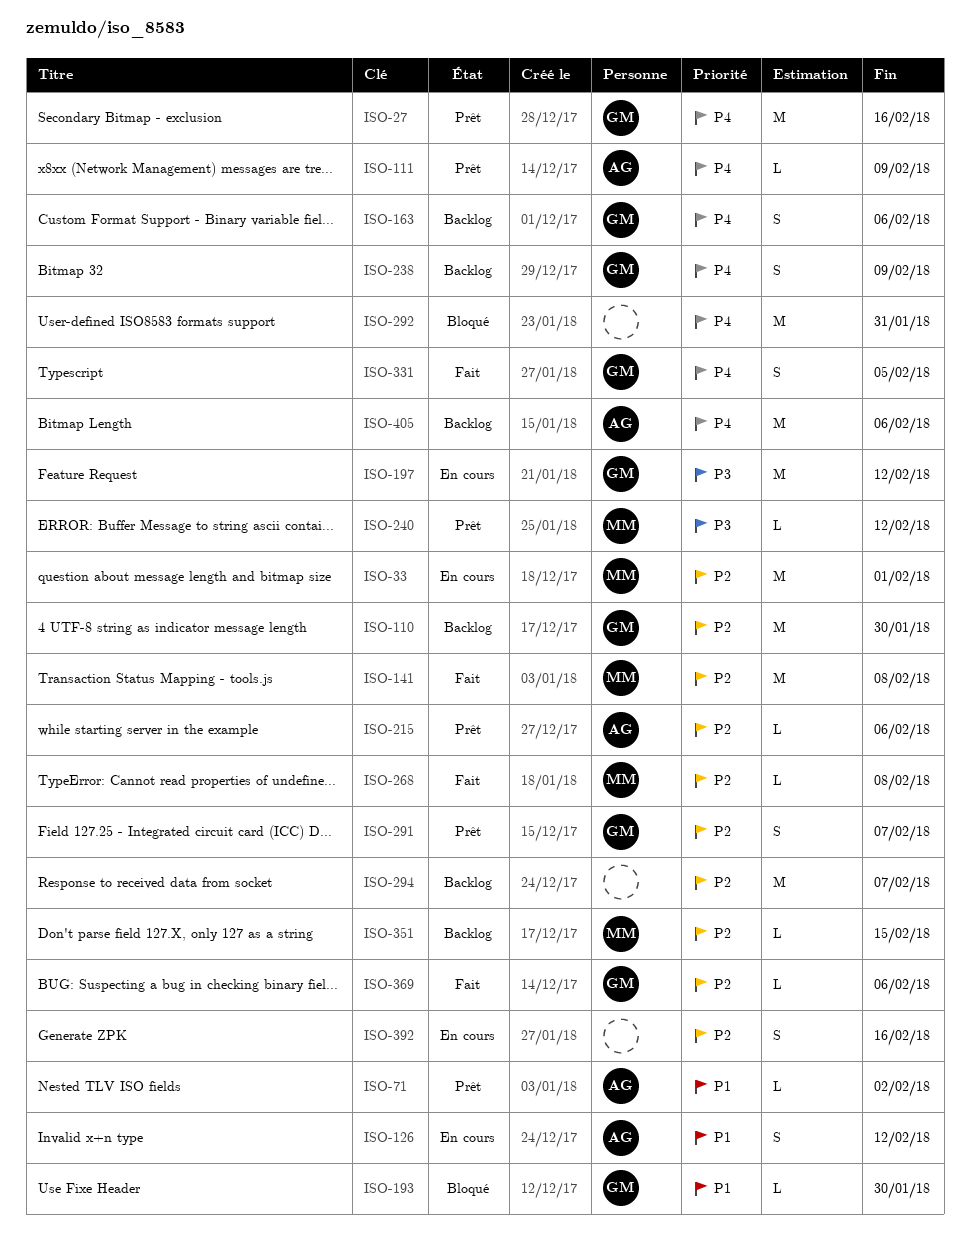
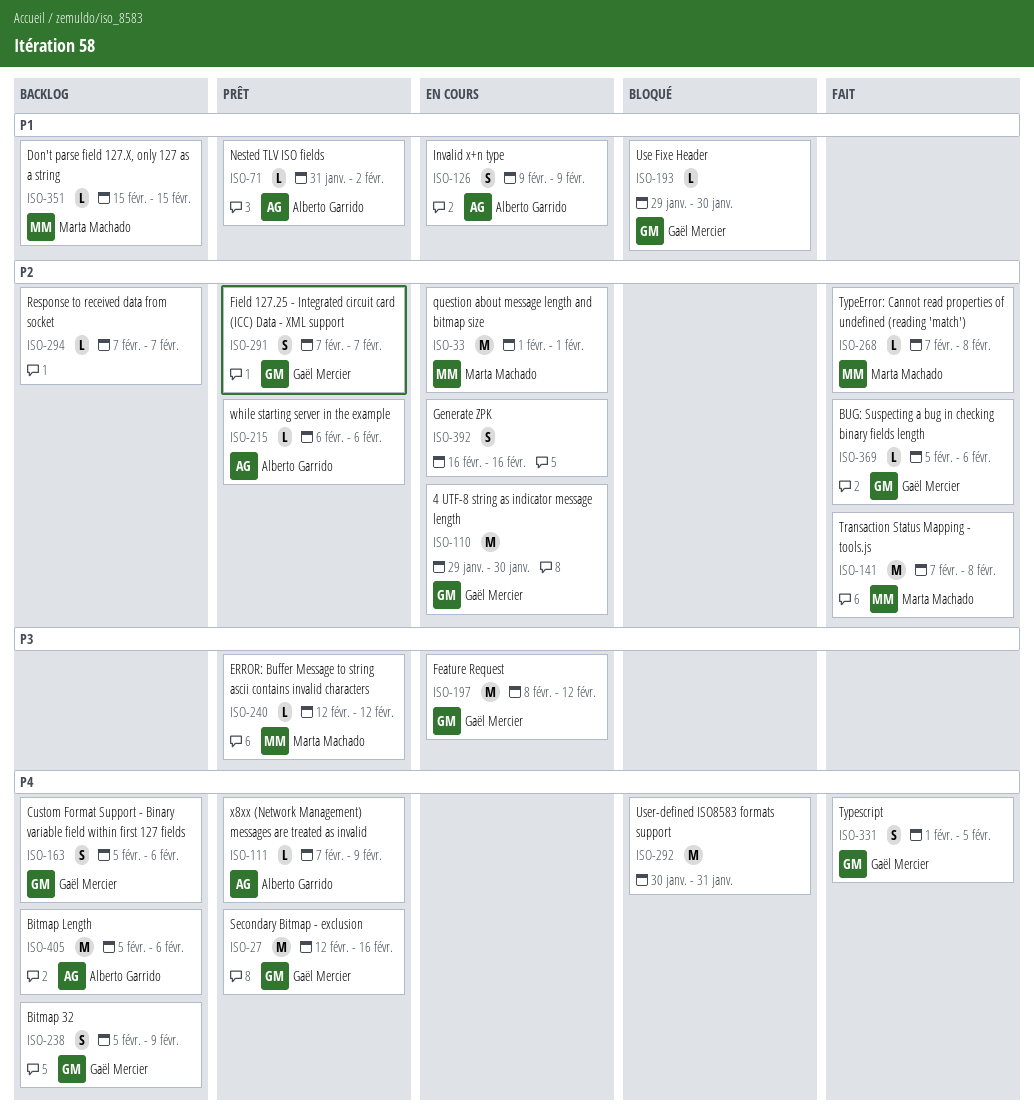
ISO-110, status: Backlog -> En cours
ISO-126, due: Feb 12 -> Feb 9
ISO-294, estimate: M -> L
ISO-351, priority: P2 -> P1

